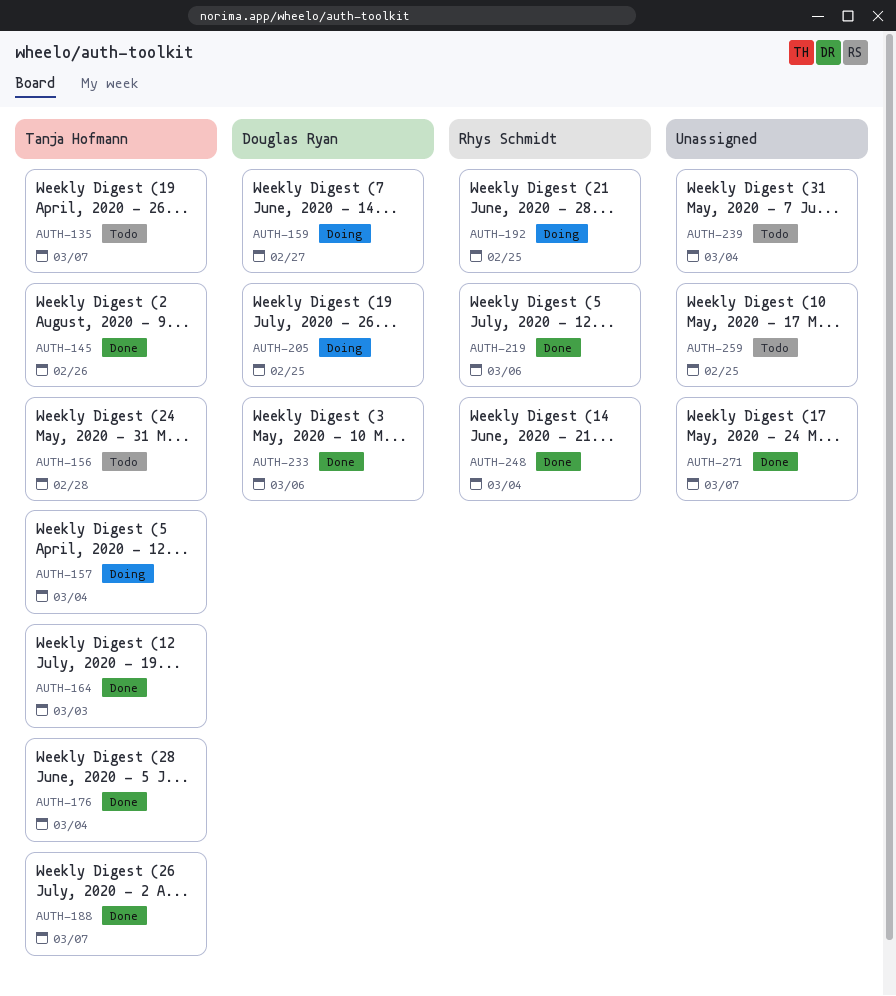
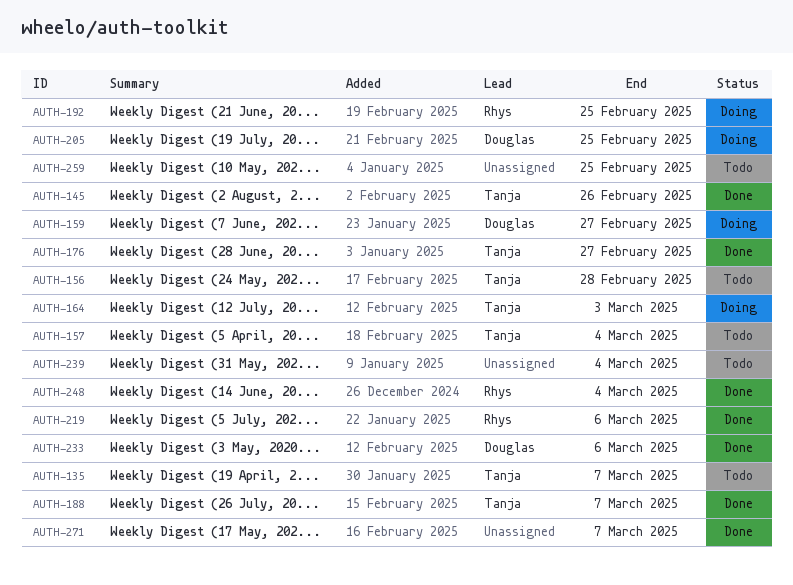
AUTH-157, status: Doing -> Todo
AUTH-164, status: Done -> Doing
AUTH-176, due: Mar 4 -> Feb 27

